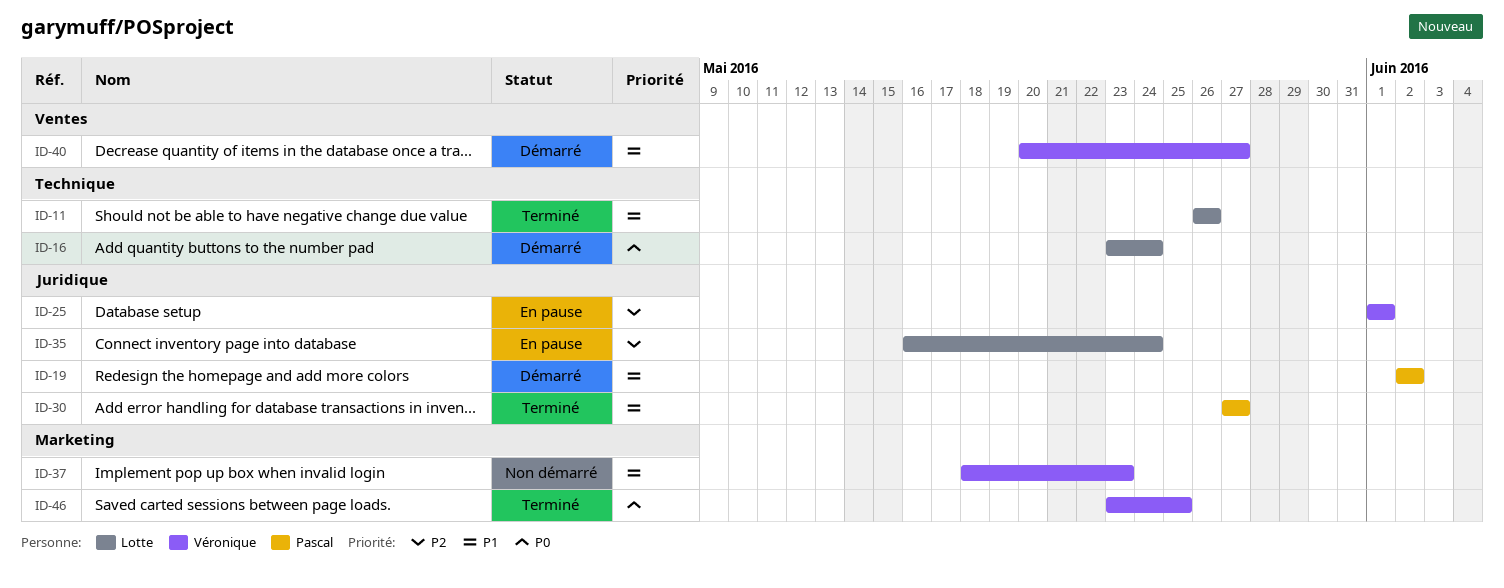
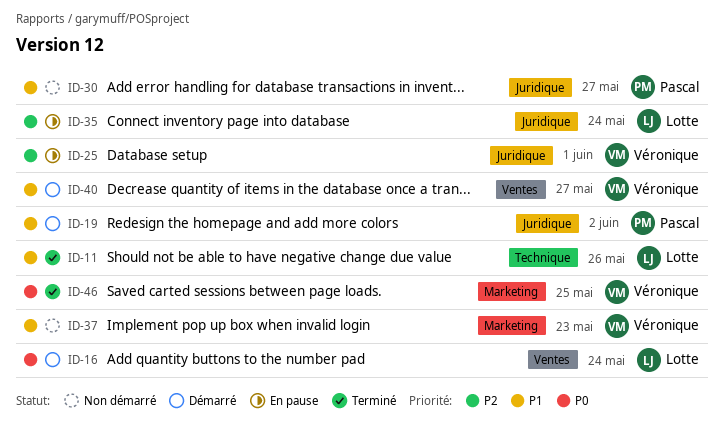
ID-16, label: Technique -> Ventes
ID-30, status: Terminé -> Non démarré

